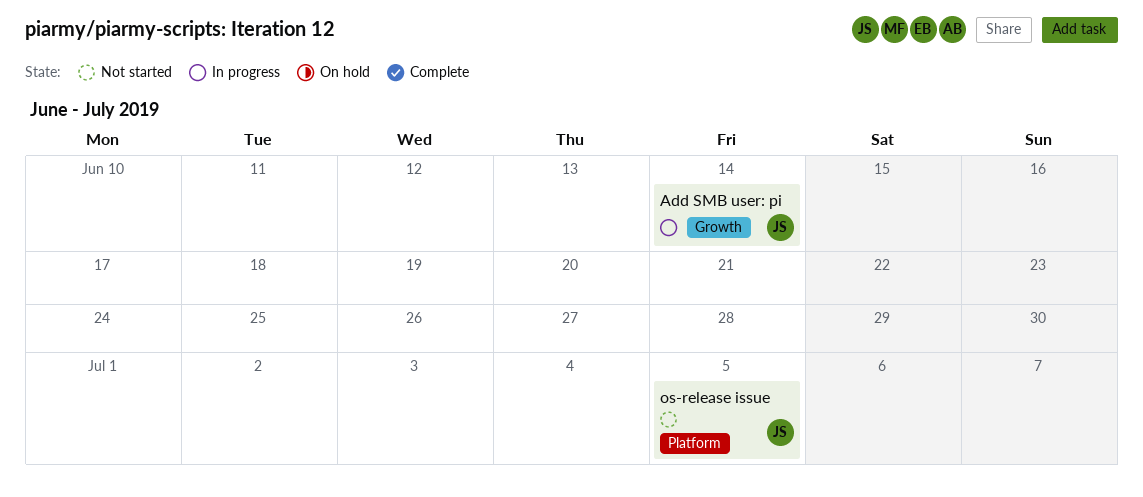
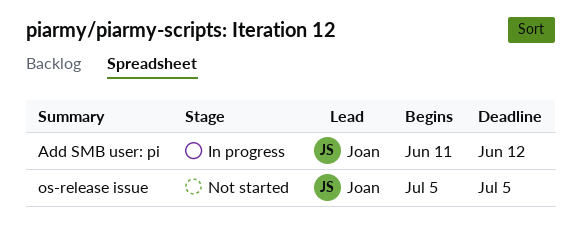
Add SMB user: pi, due: Jun 14 -> Jun 12

